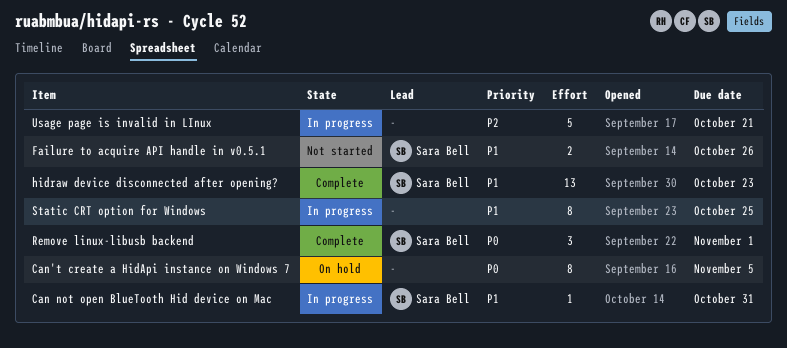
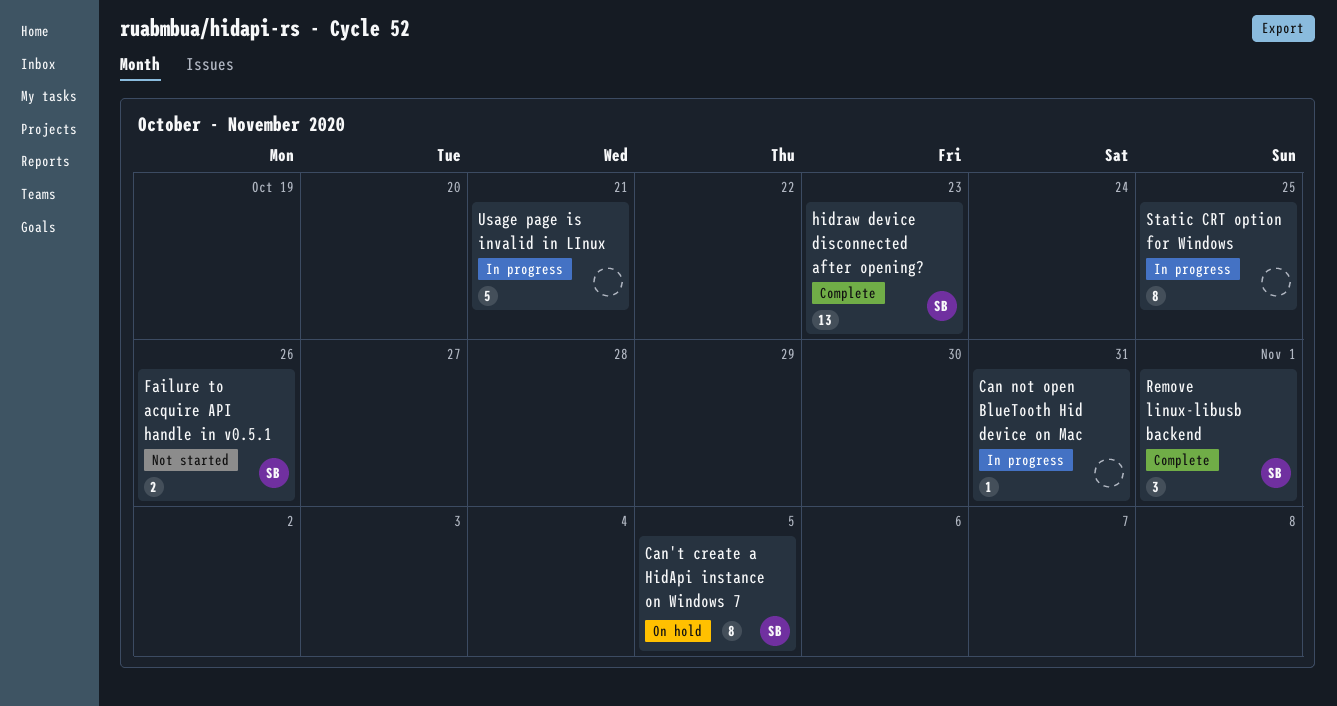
Can not open BlueTooth Hid device on Mac, owner: Sara Bell -> none
Can't create a HidApi instance on Windows 7, owner: none -> Sara Bell

